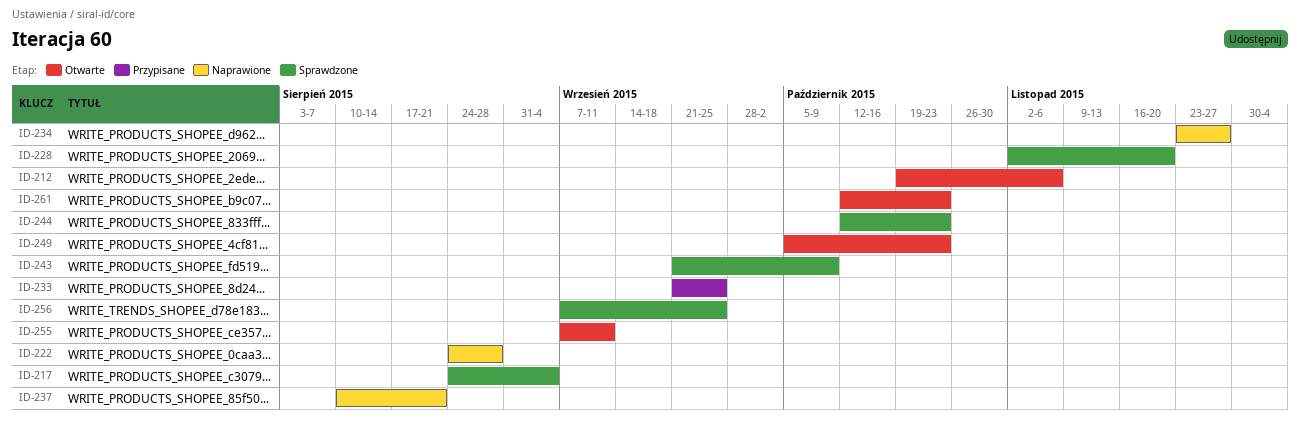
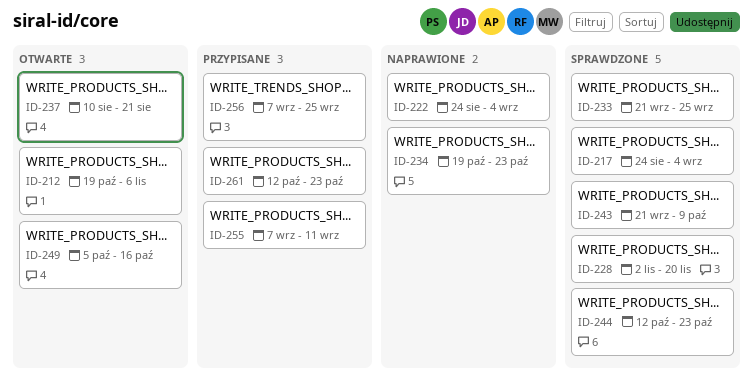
ID-222, due: Aug 28 -> Sep 4
ID-233, status: Przypisane -> Sprawdzone
ID-234, start: Nov 23 -> Oct 19
ID-234, due: Nov 27 -> Oct 23
ID-237, status: Naprawione -> Otwarte
ID-249, due: Oct 23 -> Oct 16
ID-255, status: Otwarte -> Przypisane
ID-256, status: Sprawdzone -> Przypisane
ID-261, status: Otwarte -> Przypisane

